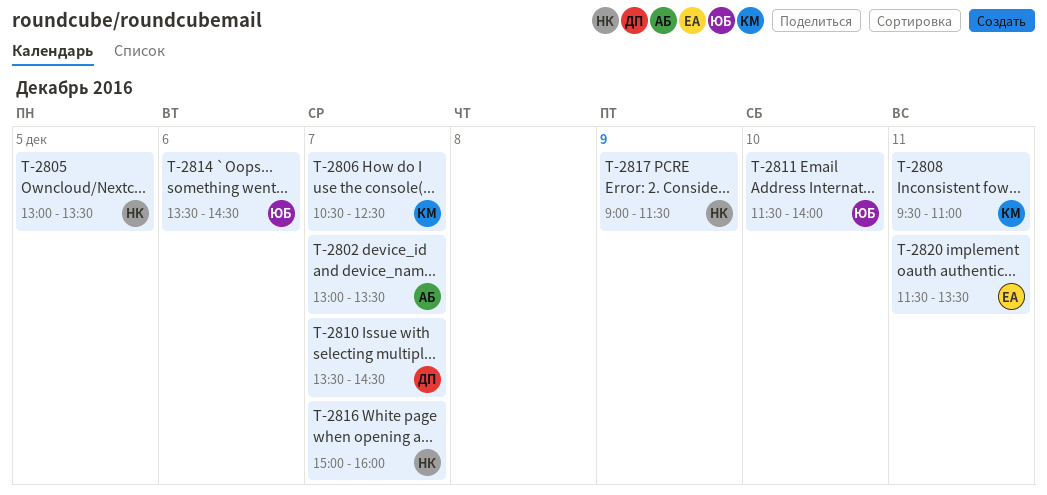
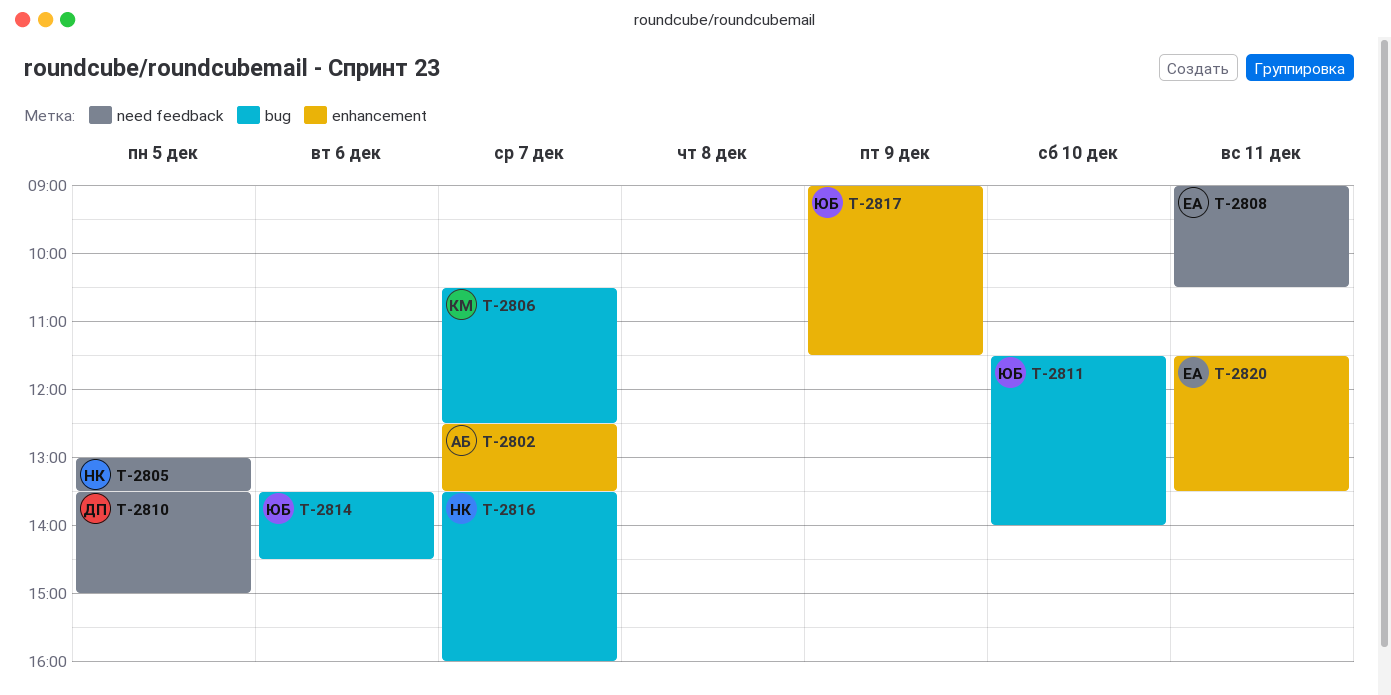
T-2802, begins: 13:00 -> 12:30
T-2808, owner: КМ -> ЕА
T-2808, begins: 09:30 -> 09:00
T-2808, ends: 11:00 -> 10:30
T-2810, day: Dec 7 -> Dec 5
T-2810, ends: 14:30 -> 15:00
T-2816, begins: 15:00 -> 13:30
T-2817, owner: НК -> ЮБ

